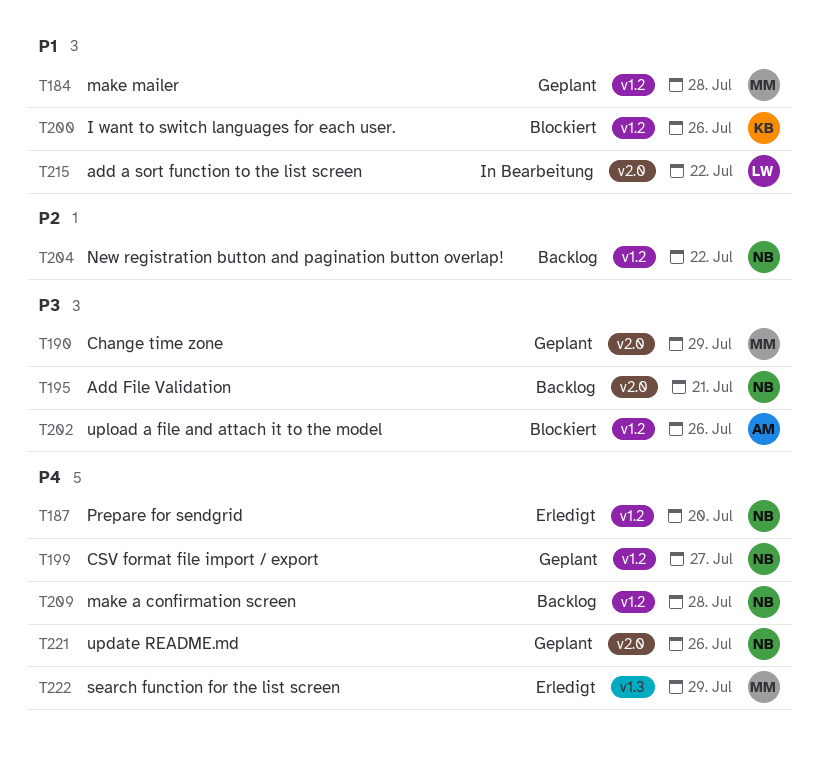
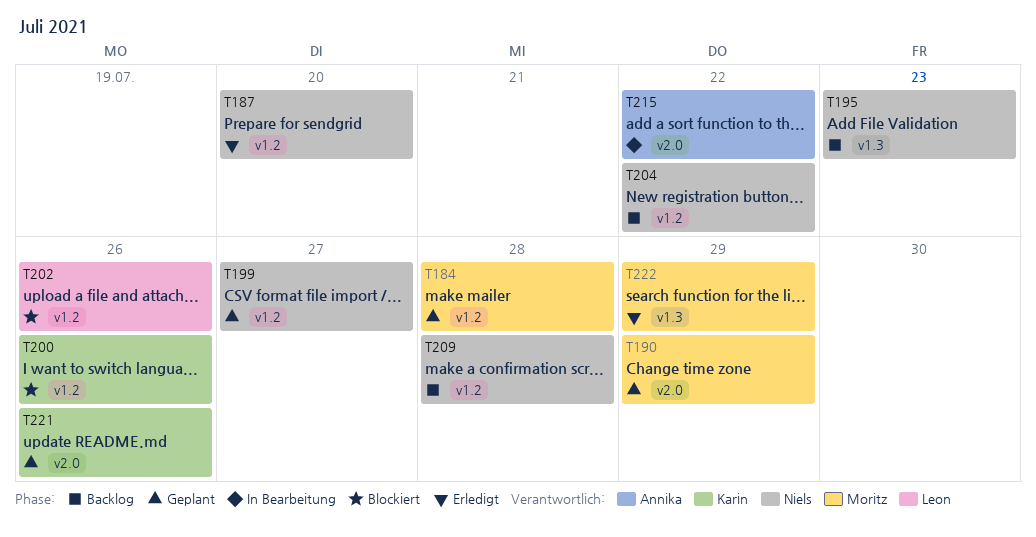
T195, label: v2.0 -> v1.3
T195, due: Jul 21 -> Jul 23
T202, owner: Annika -> Leon
T215, owner: Leon -> Annika
T221, owner: Niels -> Karin

